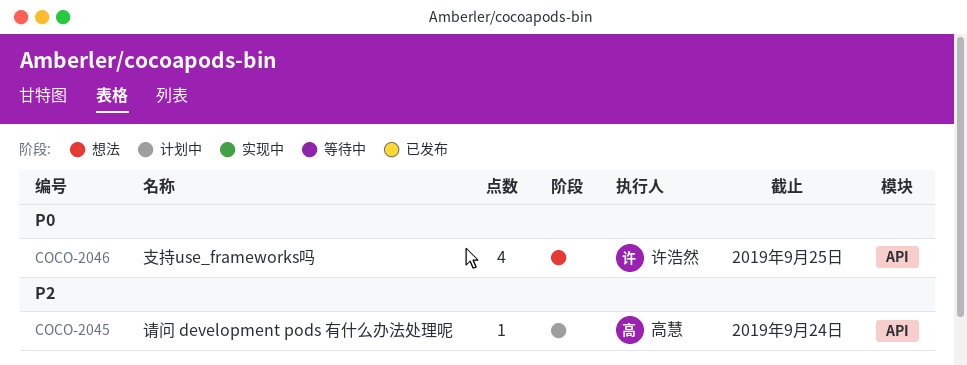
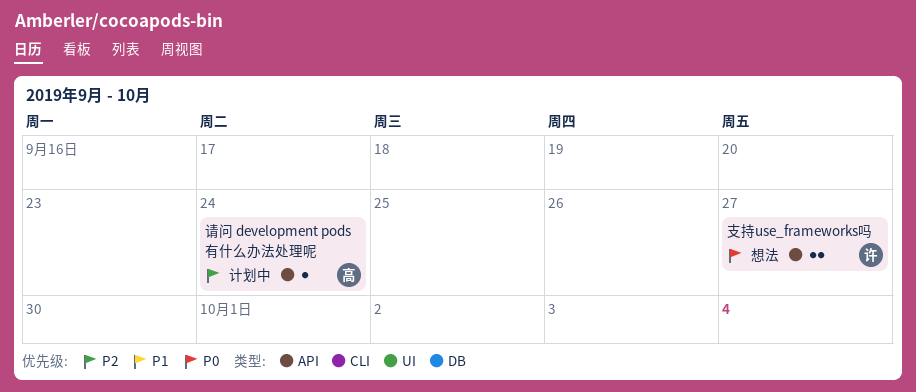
支持use_frameworks吗, estimate: 4 -> 2
支持use_frameworks吗, due: Sep 25 -> Sep 27

